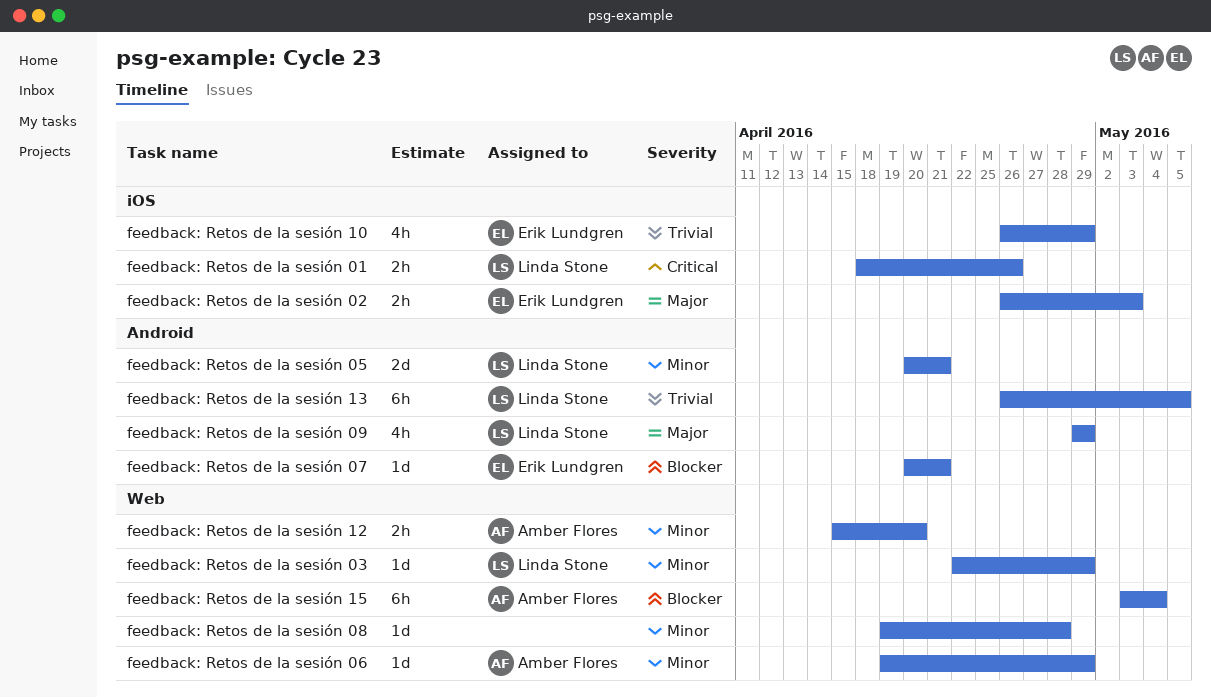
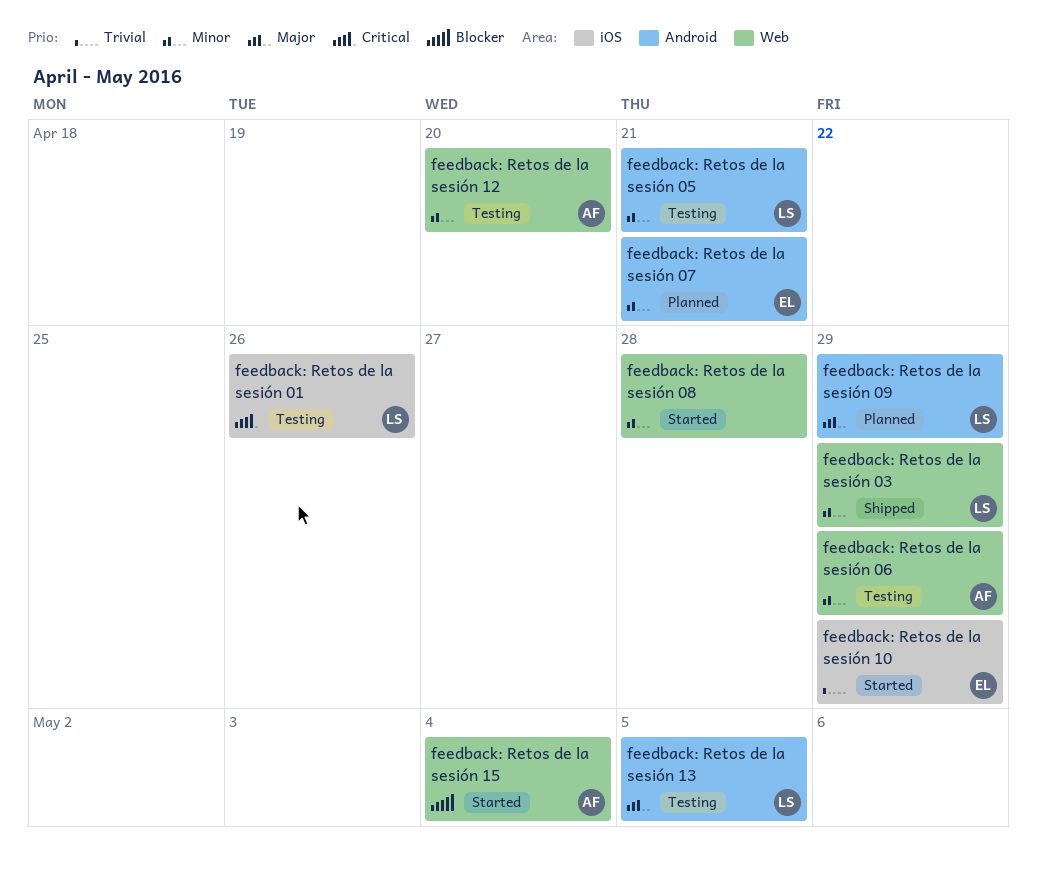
feedback: Retos de la sesión 02: present -> none
feedback: Retos de la sesión 07, priority: Blocker -> Minor
feedback: Retos de la sesión 13, priority: Trivial -> Major

